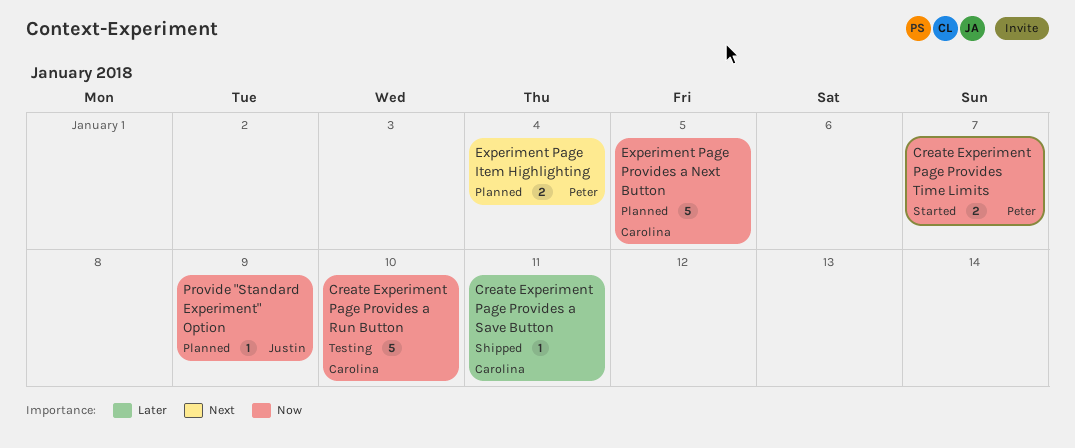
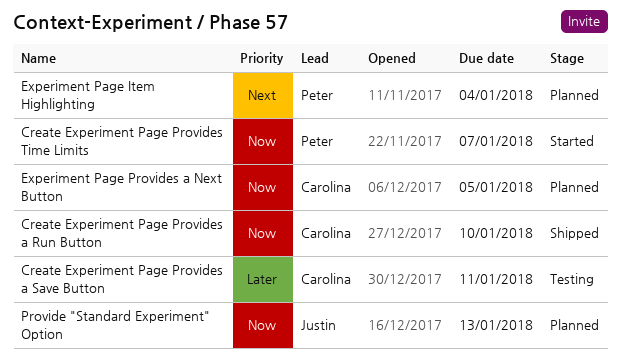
Create Experiment Page Provides a Run Button, status: Testing -> Shipped
Create Experiment Page Provides a Save Button, status: Shipped -> Testing
Provide "Standard Experiment" Option, due: Jan 9 -> Jan 13

